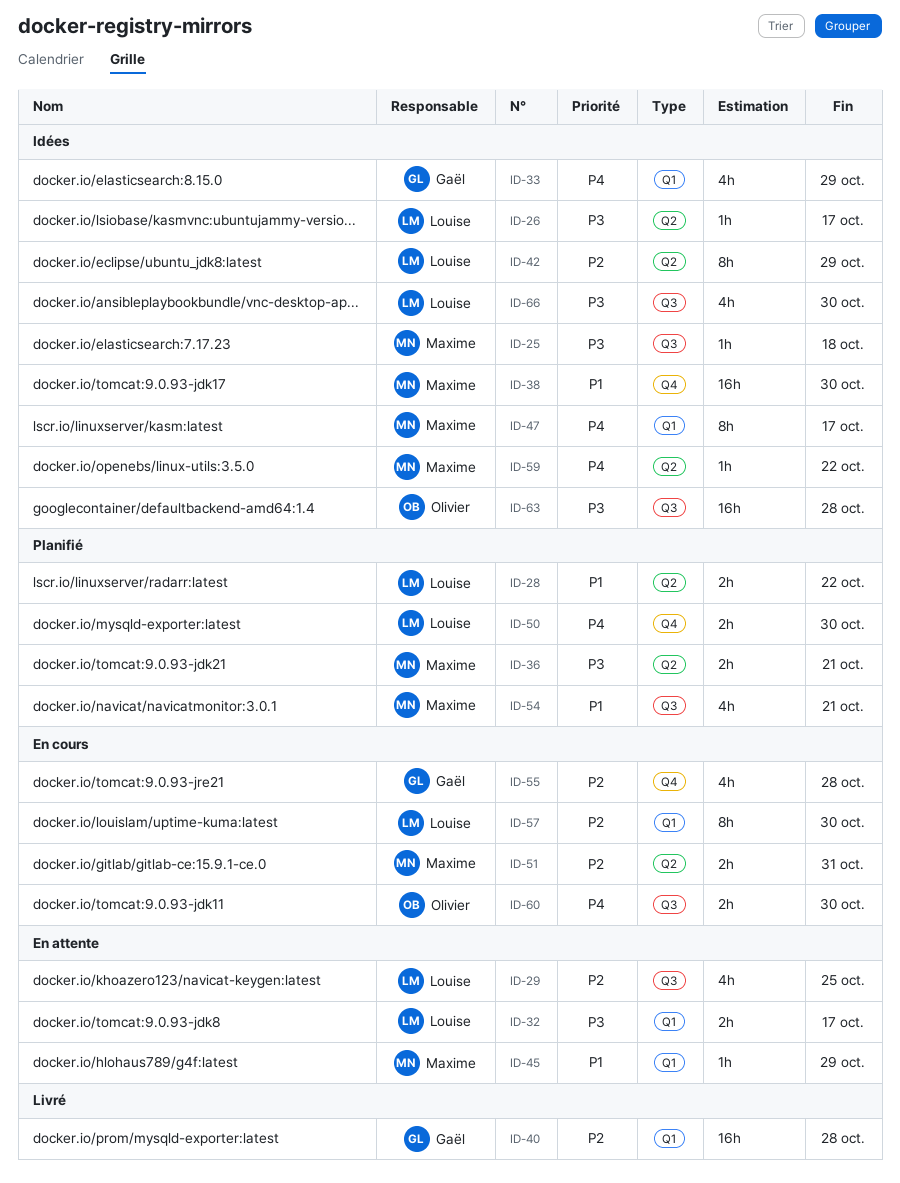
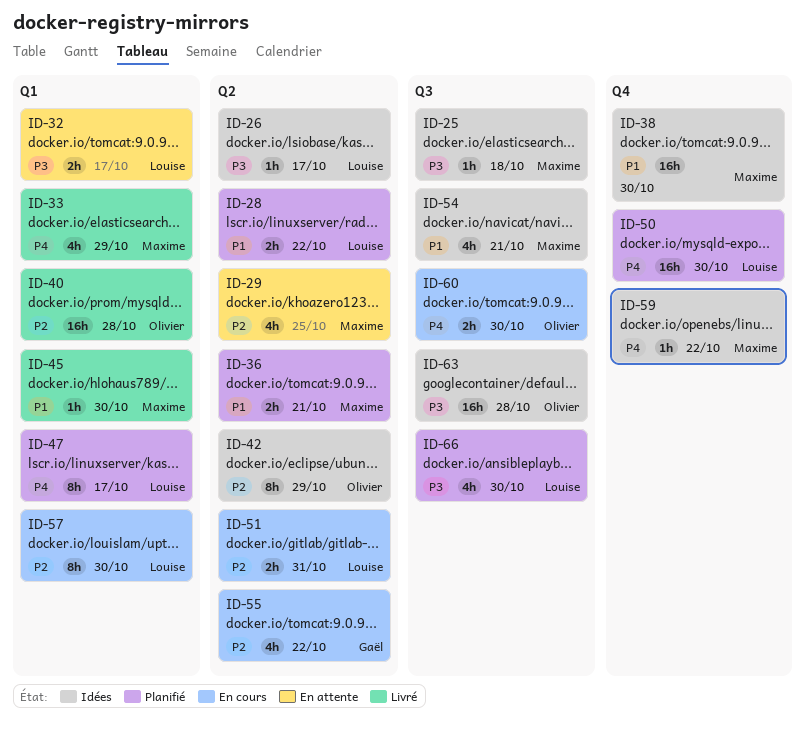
ID-29, owner: Louise -> Maxime
ID-29, label: Q3 -> Q2
ID-33, status: Idées -> Livré
ID-33, owner: Gaël -> Maxime
ID-36, priority: P3 -> P1
ID-40, owner: Gaël -> Olivier
ID-42, owner: Louise -> Olivier
ID-45, status: En attente -> Livré
ID-45, due: Oct 29 -> Oct 30
ID-47, status: Idées -> Planifié
ID-47, owner: Maxime -> Louise
ID-50, estimate: 2h -> 16h
ID-51, owner: Maxime -> Louise
ID-54, status: Planifié -> Idées
ID-55, label: Q4 -> Q2
ID-55, due: Oct 28 -> Oct 22
ID-59, label: Q2 -> Q4
ID-66, status: Idées -> Planifié

